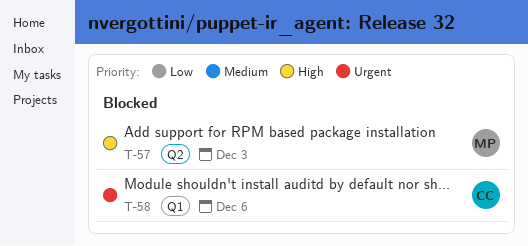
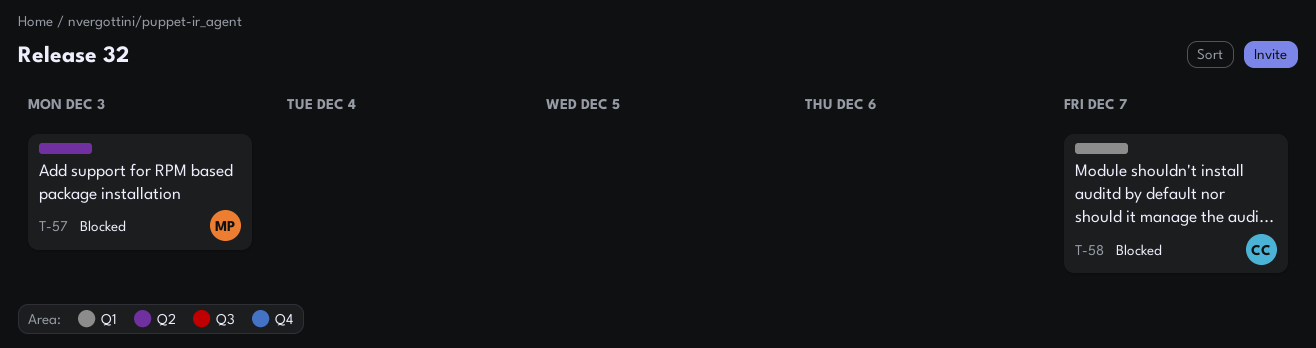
T-58, due: Dec 6 -> Dec 7

